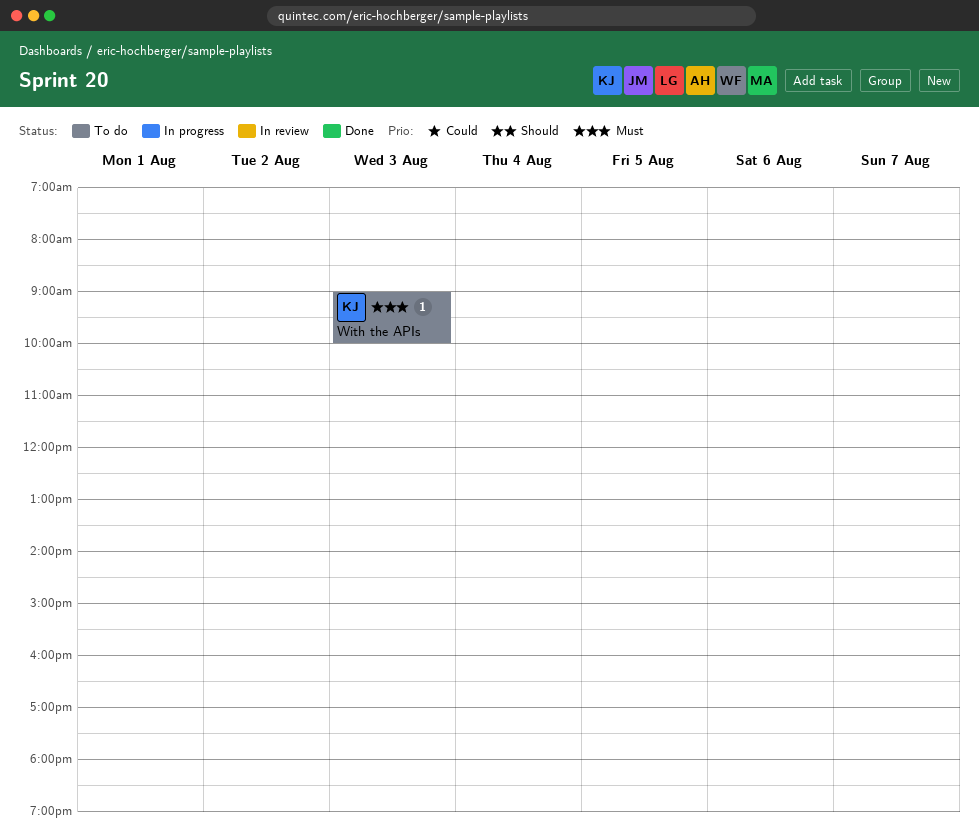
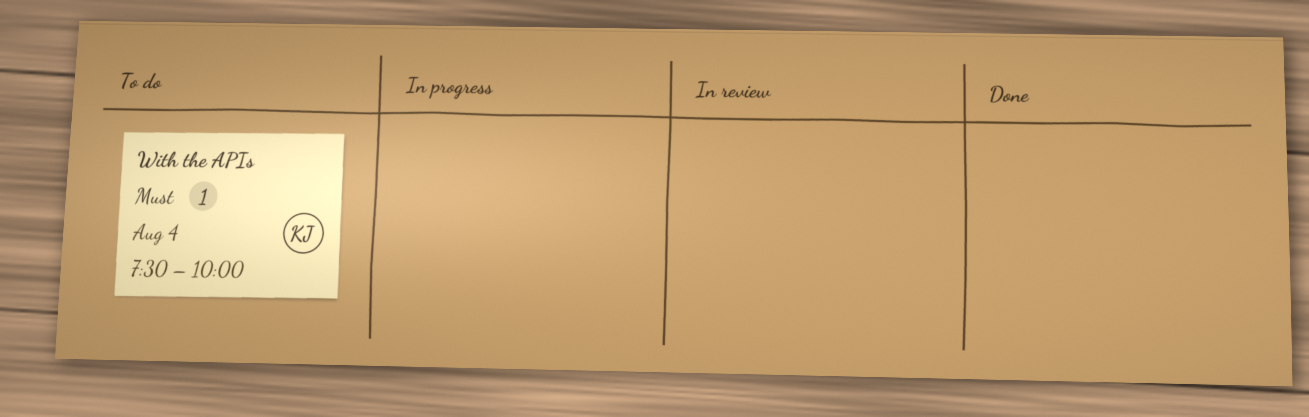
With the APIs, day: Aug 3 -> Aug 4
With the APIs, begins: 09:00 -> 07:30

